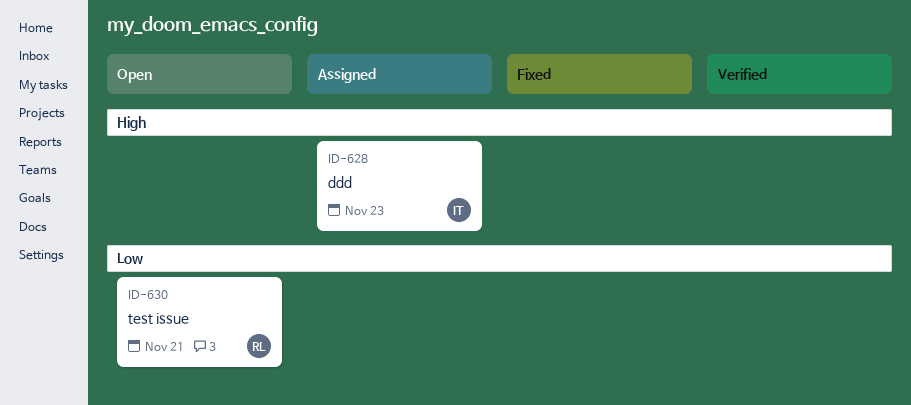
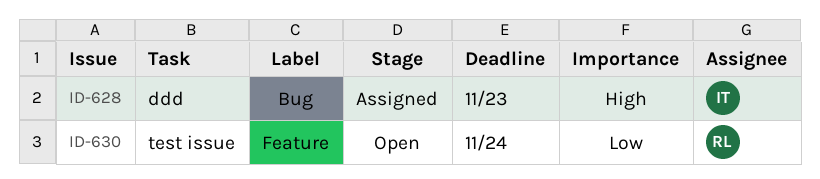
ID-630, due: Nov 21 -> Nov 24

